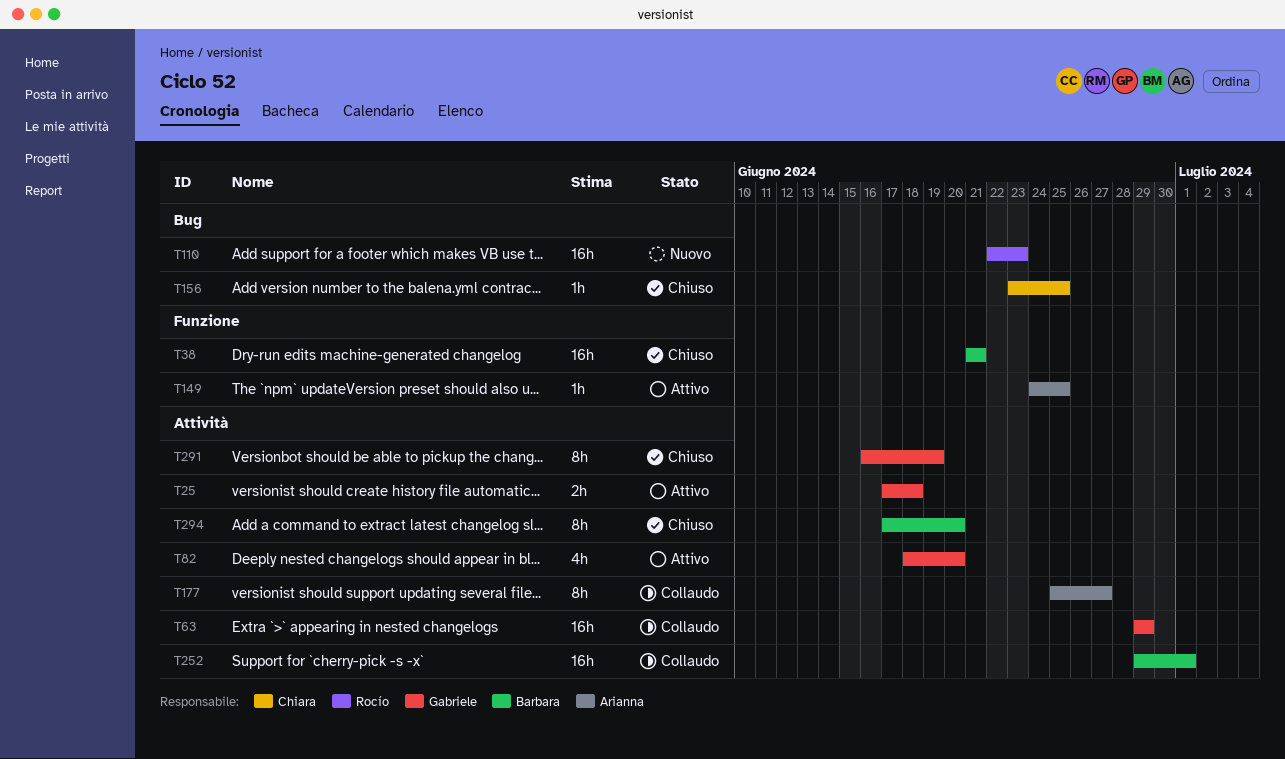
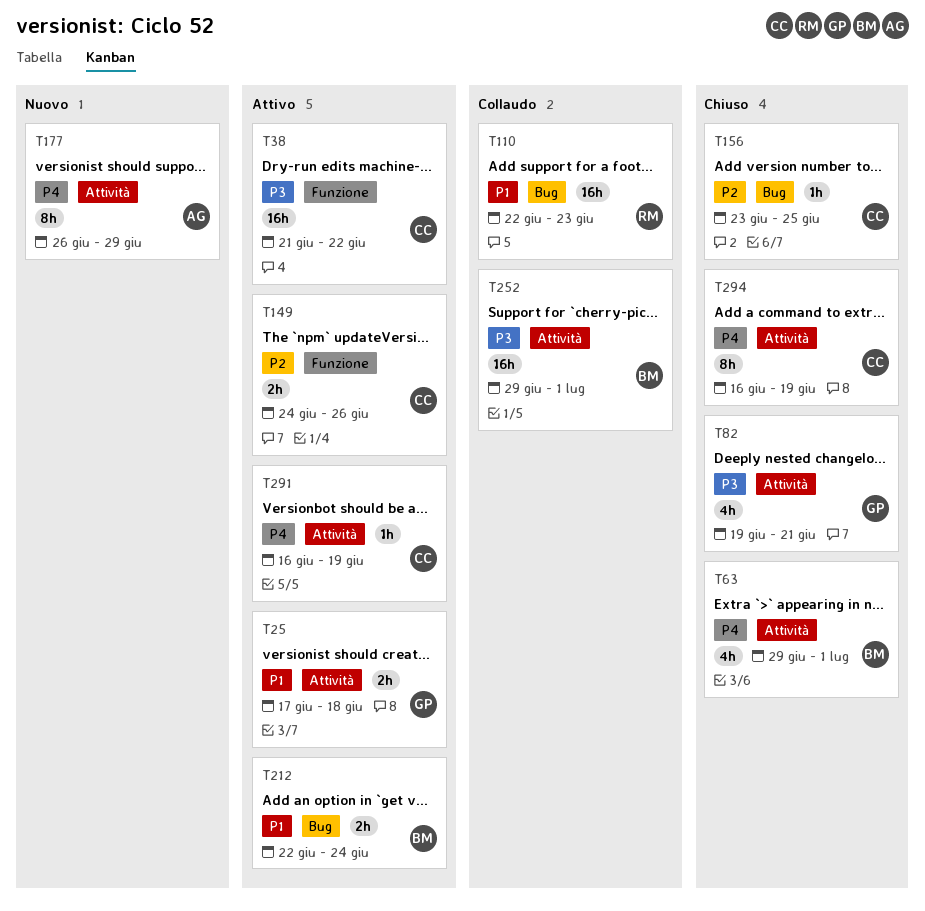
T38, status: Chiuso -> Attivo
T38, owner: Barbara -> Chiara
T38, due: Jun 21 -> Jun 22
T63, status: Collaudo -> Chiuso
T63, owner: Gabriele -> Barbara
T63, estimate: 16h -> 4h
T63, due: Jun 29 -> Jul 1
T82, status: Attivo -> Chiuso
T82, start: Jun 18 -> Jun 19
T82, due: Jun 20 -> Jun 21
T110, status: Nuovo -> Collaudo
T149, owner: Arianna -> Chiara
T149, estimate: 1h -> 2h
T149, due: Jun 25 -> Jun 26
T177, status: Collaudo -> Nuovo
T177, start: Jun 25 -> Jun 26
T177, due: Jun 27 -> Jun 29
T212: none -> present
T291, status: Chiuso -> Attivo
T291, owner: Gabriele -> Chiara
T291, estimate: 8h -> 1h
T294, owner: Barbara -> Chiara
T294, start: Jun 17 -> Jun 16
T294, due: Jun 20 -> Jun 19

